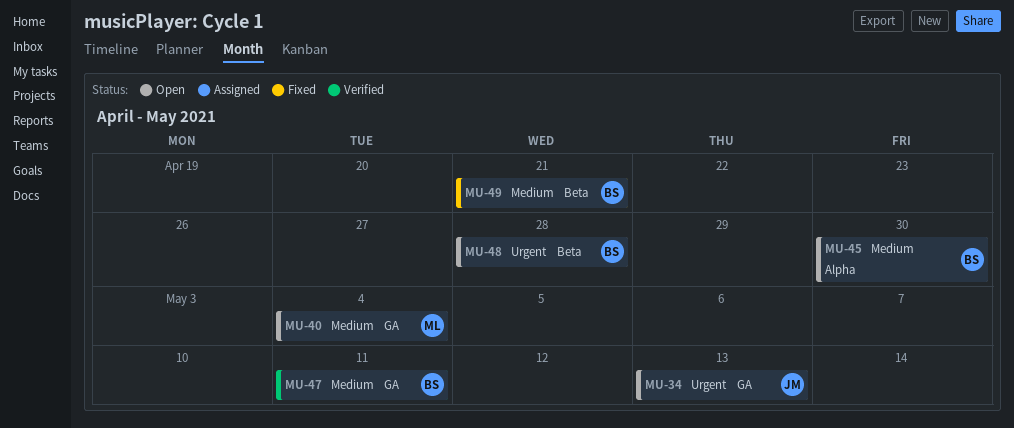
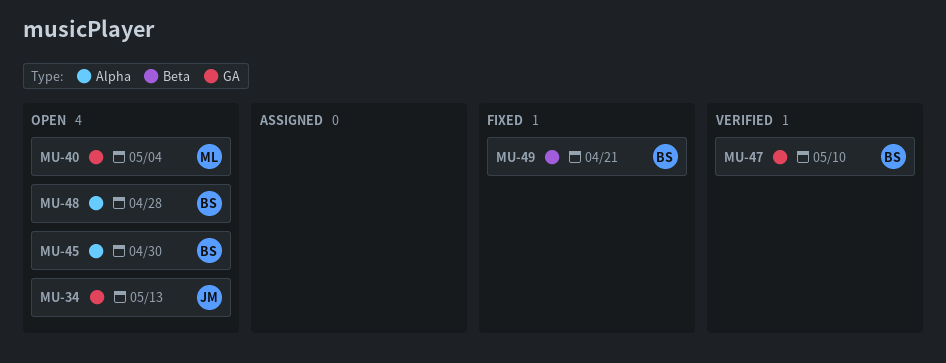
MU-47, due: May 11 -> May 10
MU-48, label: Beta -> Alpha

